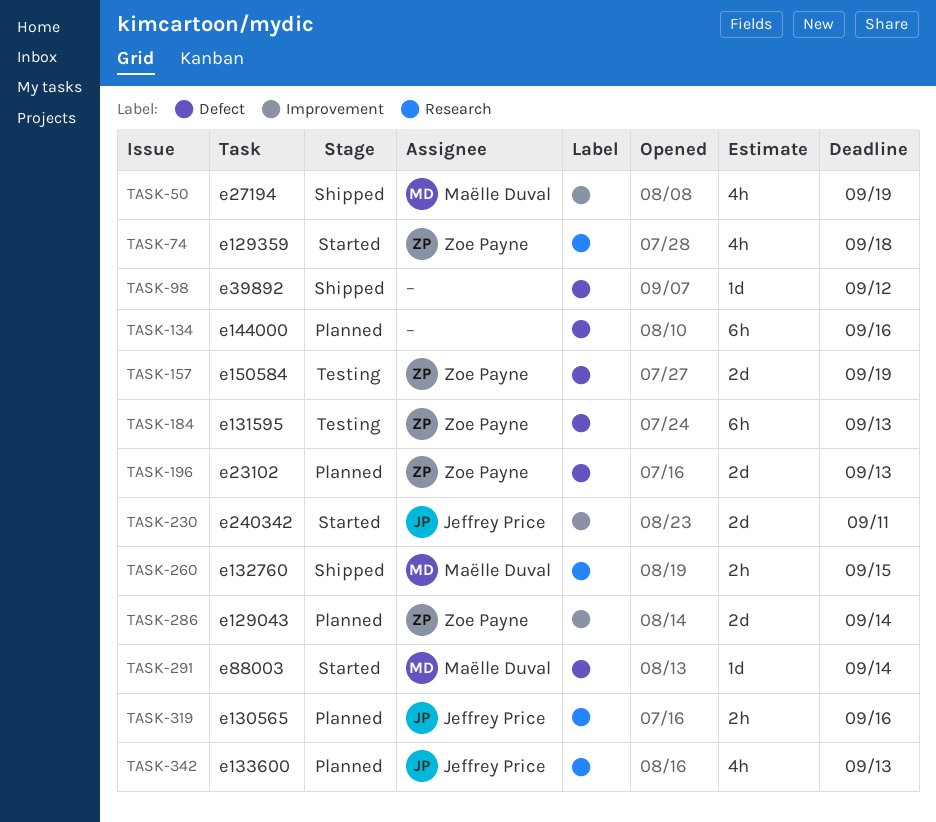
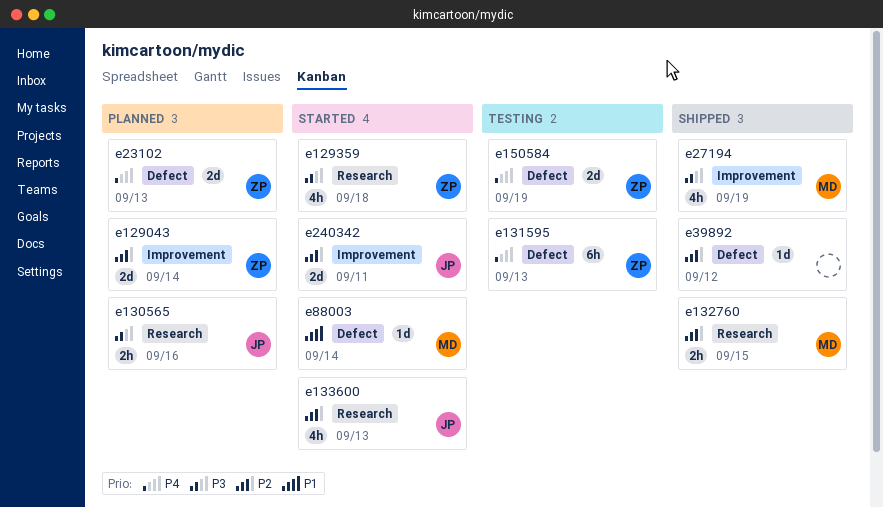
e133600, status: Planned -> Started
e144000: present -> none

